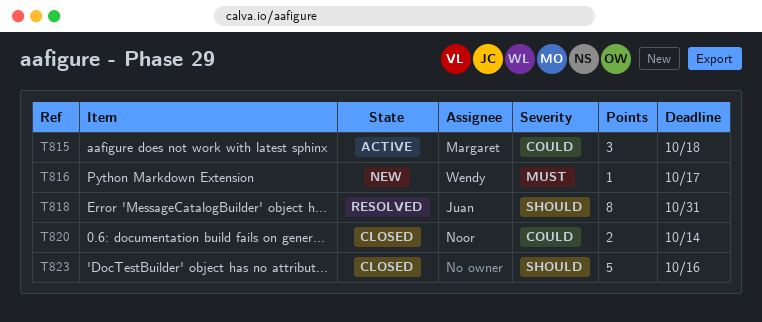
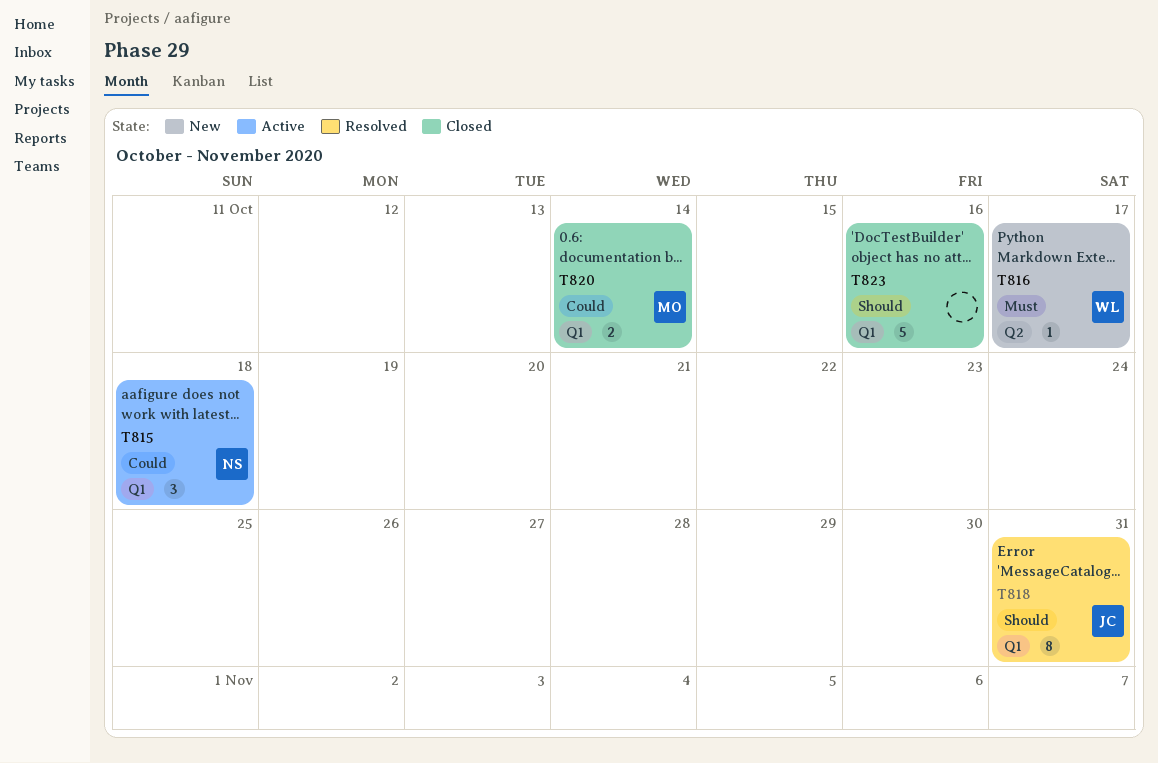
T815, owner: Margaret -> Noor
T820, owner: Noor -> Margaret

